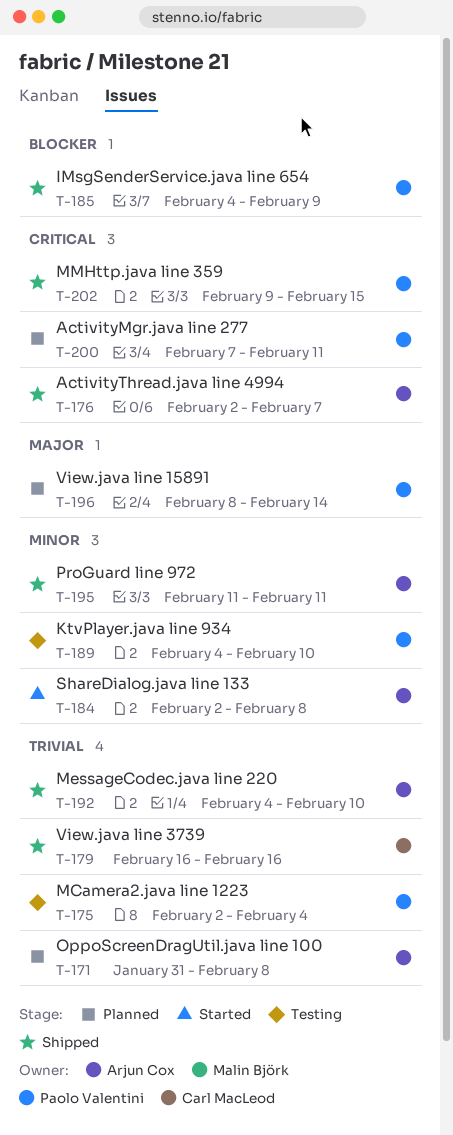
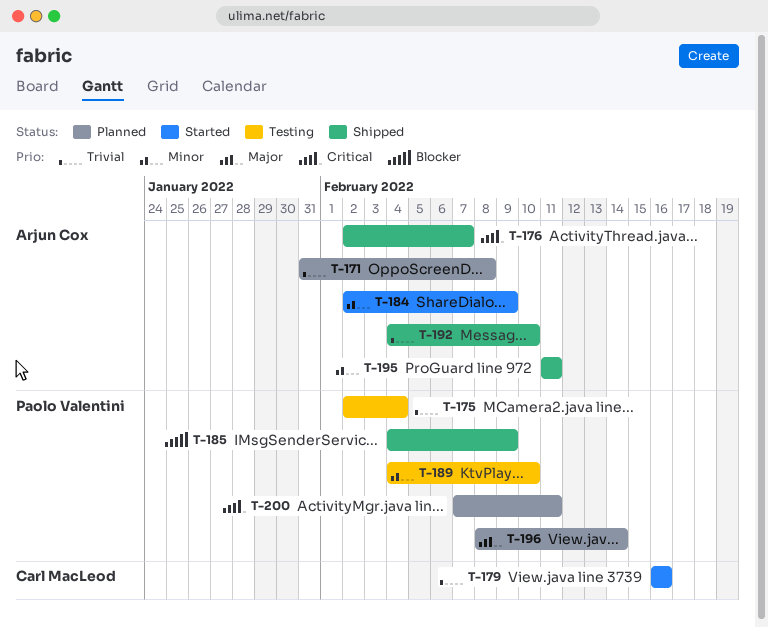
T-179, status: Shipped -> Started
T-184, due: Feb 8 -> Feb 9
T-202: present -> none

